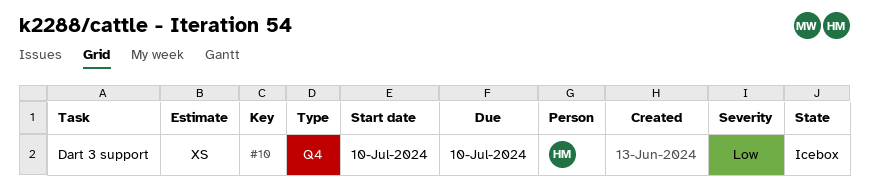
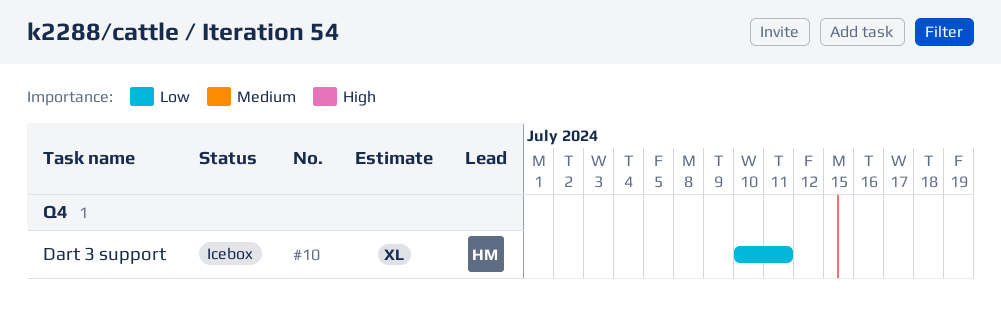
#10, estimate: XS -> XL
#10, due: Jul 10 -> Jul 11

